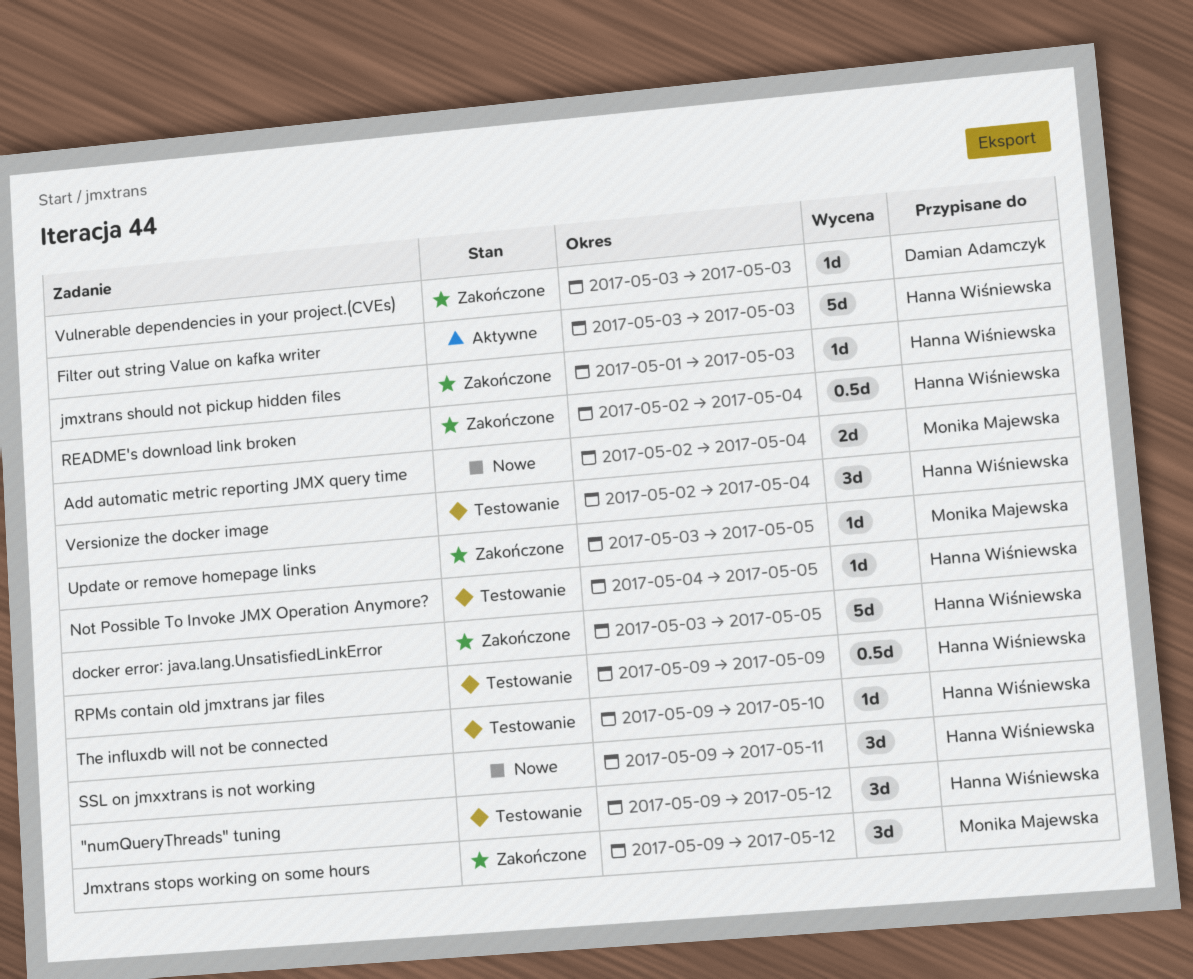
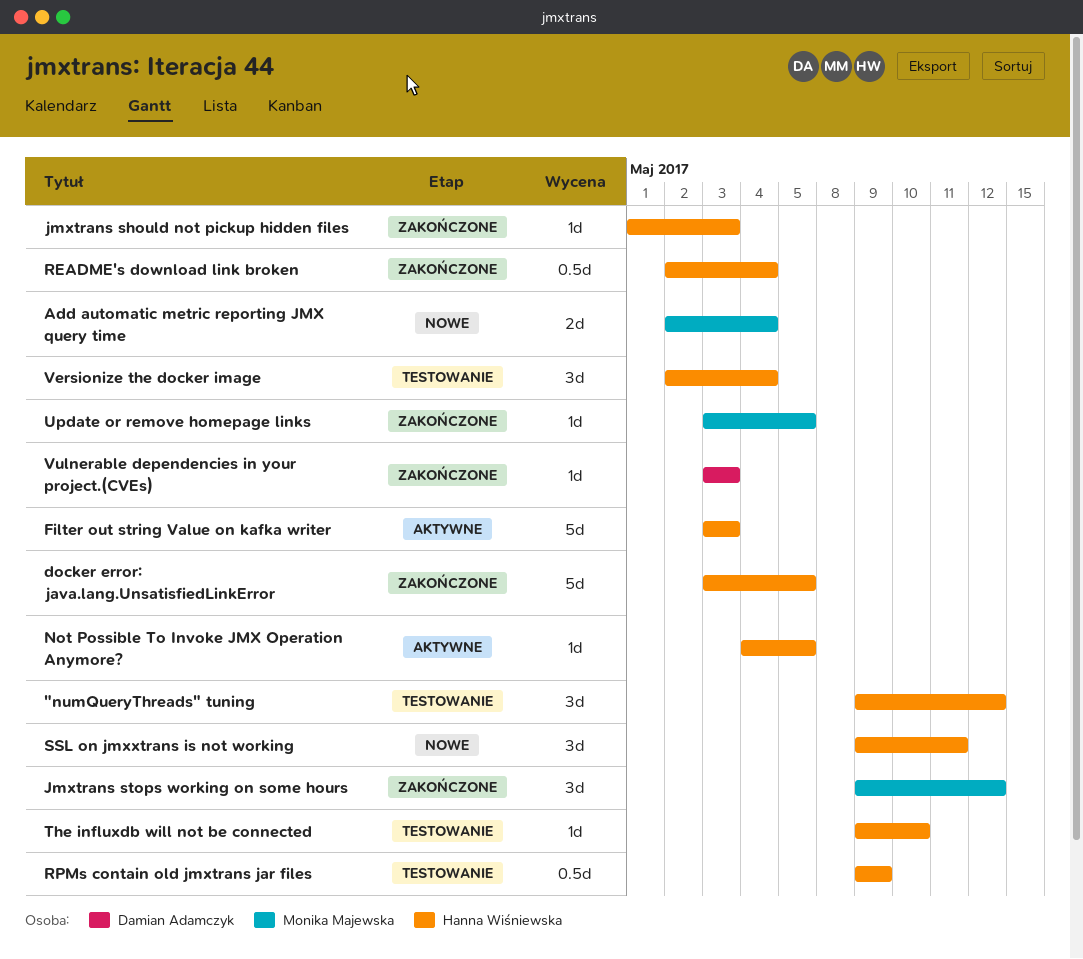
Not Possible To Invoke JMX Operation Anymore?, status: Testowanie -> Aktywne

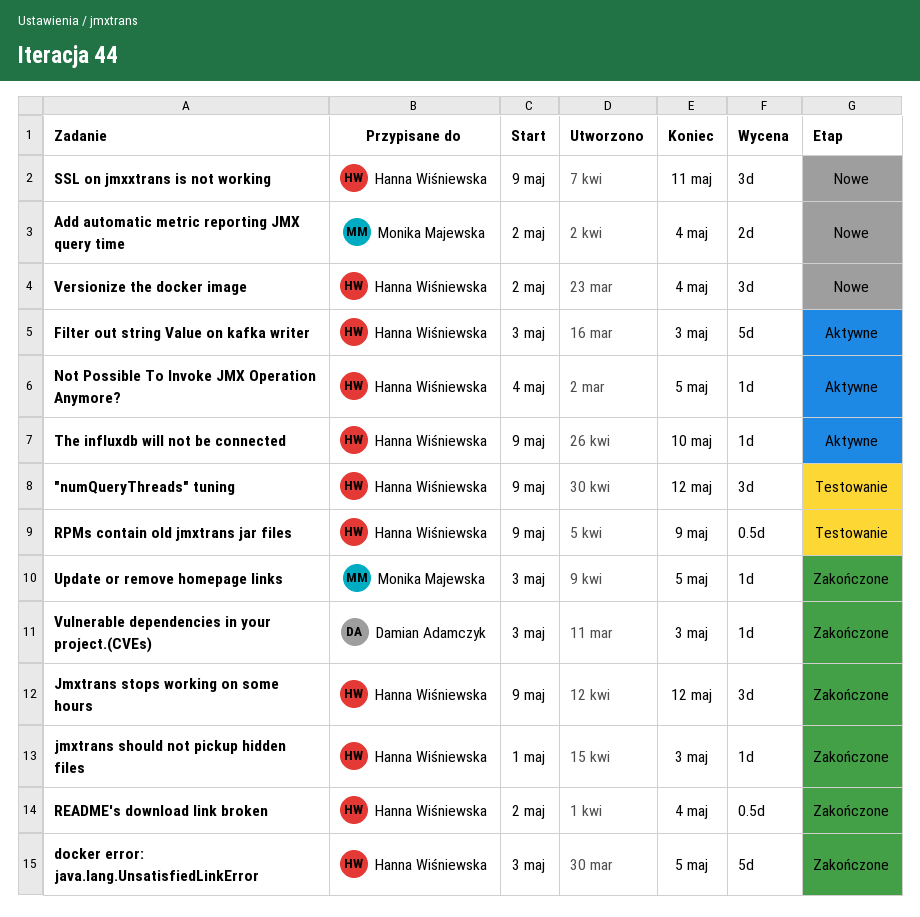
Jmxtrans stops working on some hours, owner: Monika Majewska -> Hanna Wiśniewska
The influxdb will not be connected, status: Testowanie -> Aktywne
Versionize the docker image, status: Testowanie -> Nowe

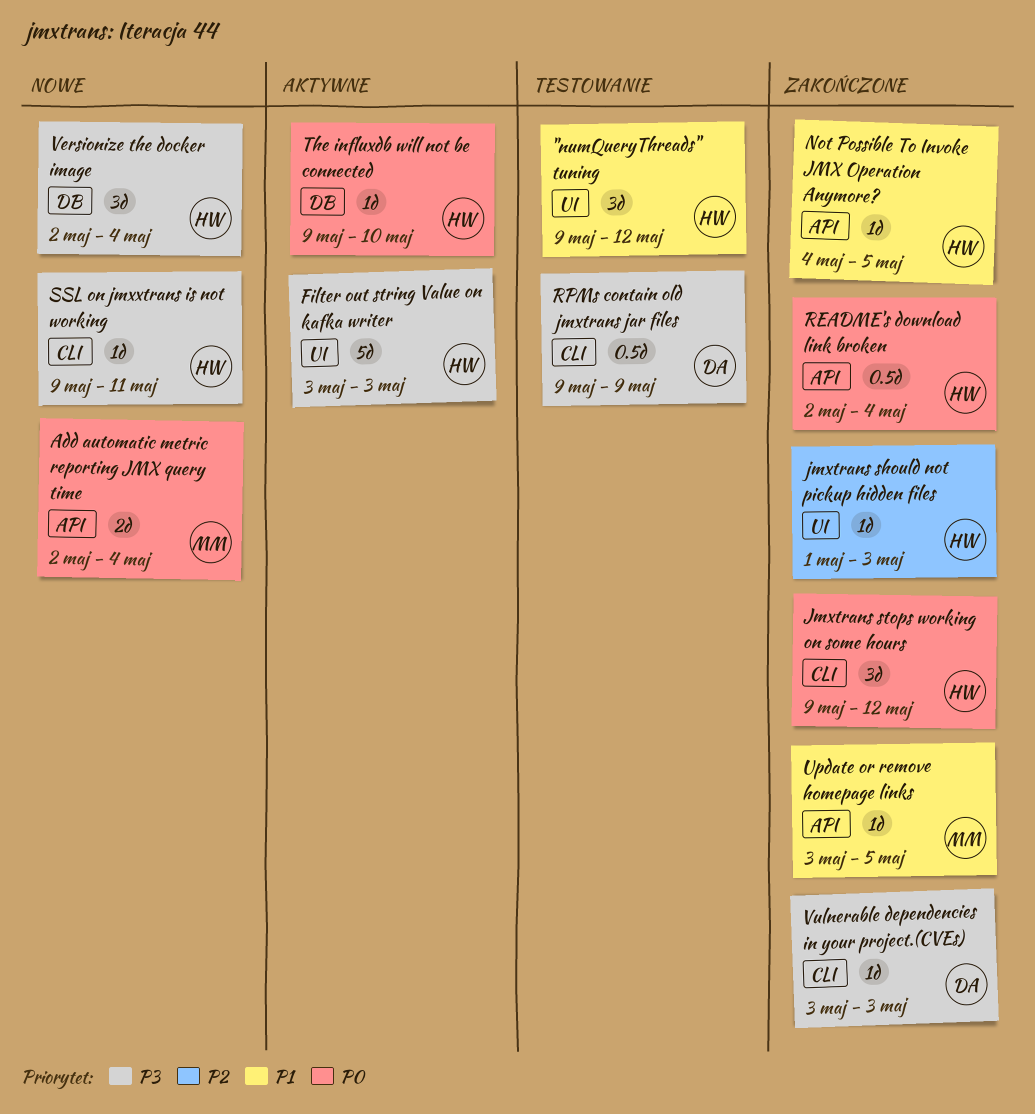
docker error: java.lang.UnsatisfiedLinkError: present -> none
Not Possible To Invoke JMX Operation Anymore?, status: Aktywne -> Zakończone
RPMs contain old jmxtrans jar files, owner: Hanna Wiśniewska -> Damian Adamczyk
SSL on jmxxtrans is not working, estimate: 3d -> 1d

